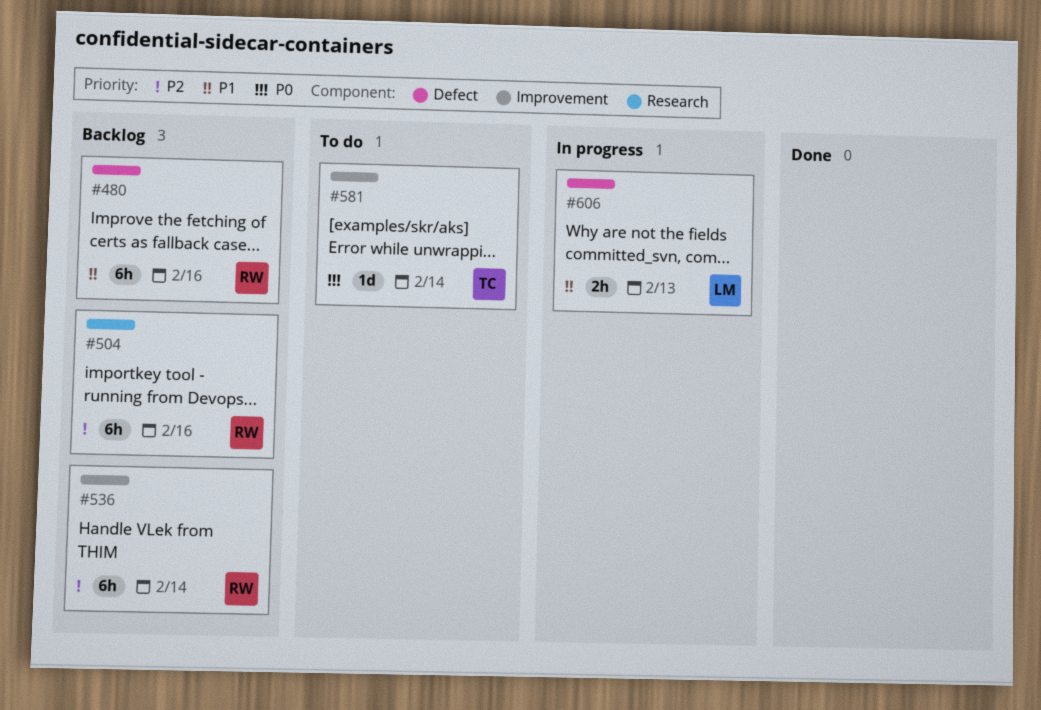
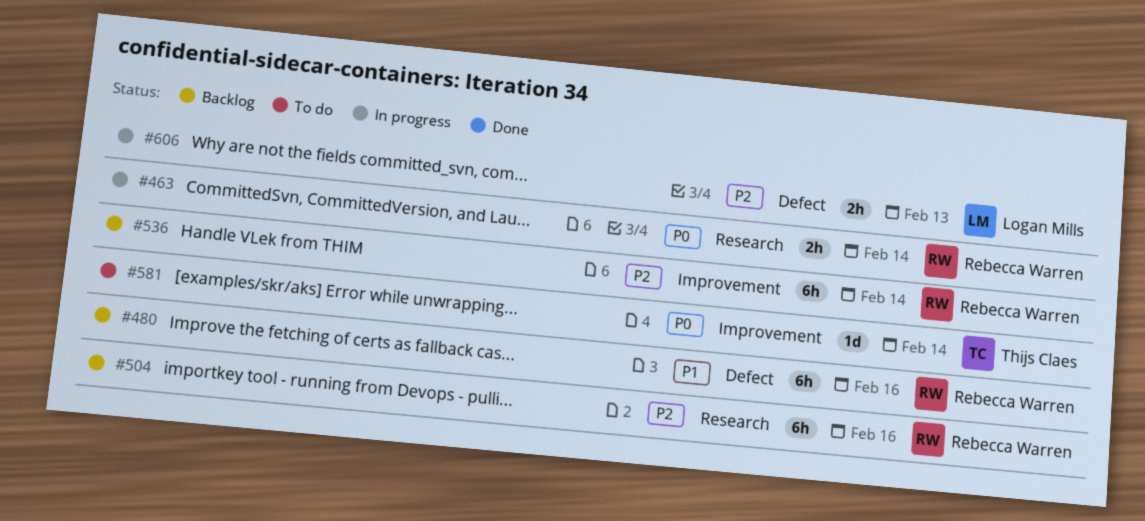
#463: none -> present
#606, priority: P1 -> P2

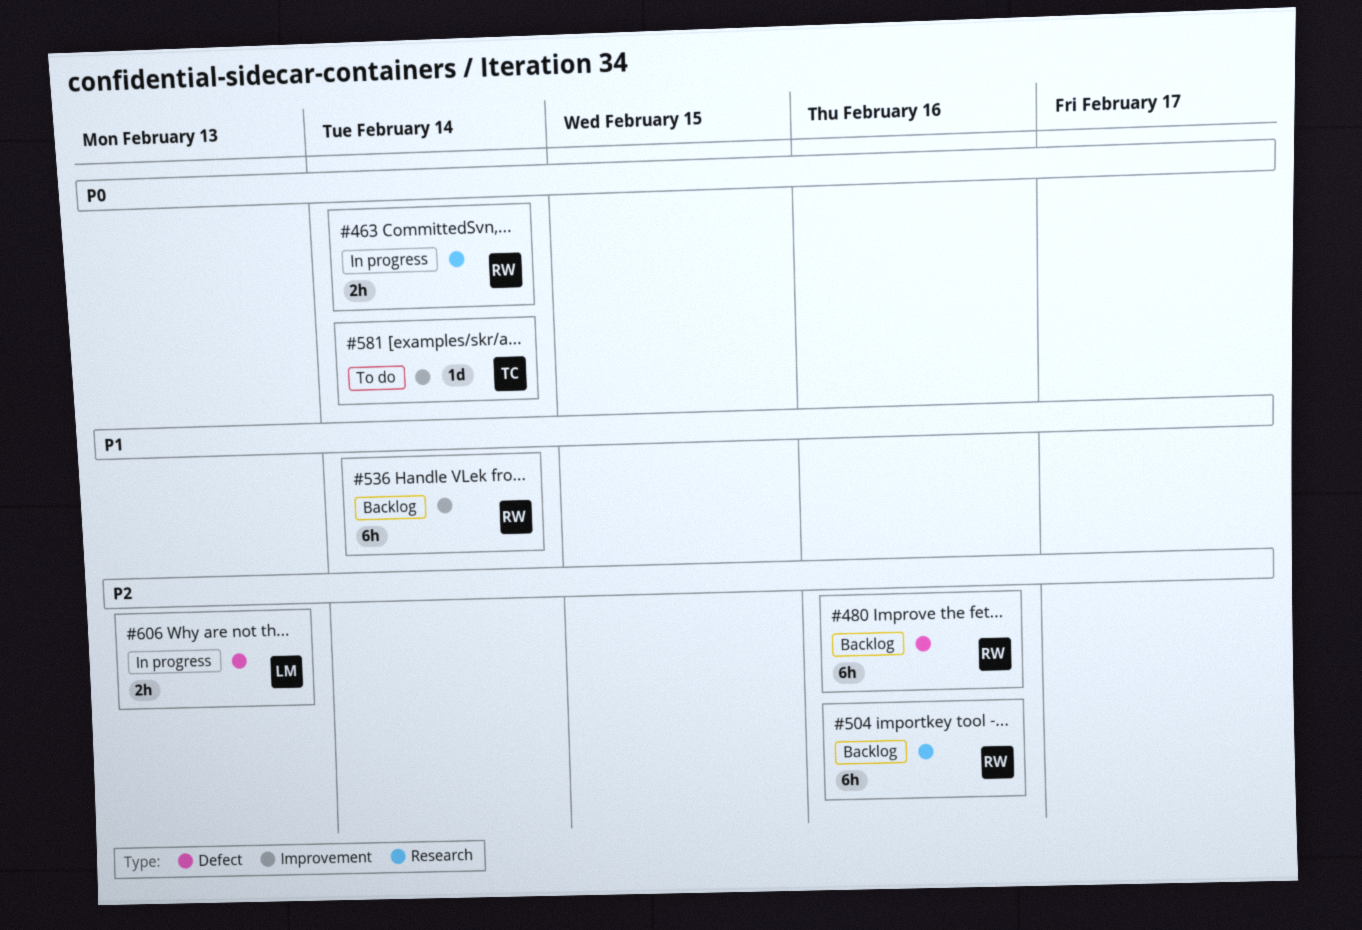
#480, priority: P1 -> P2
#536, priority: P2 -> P1

